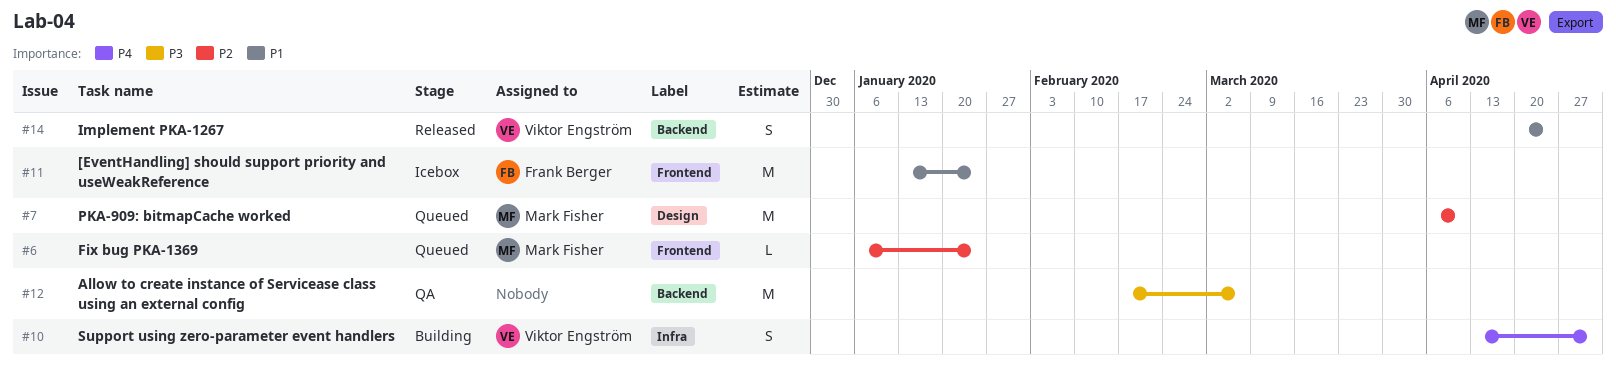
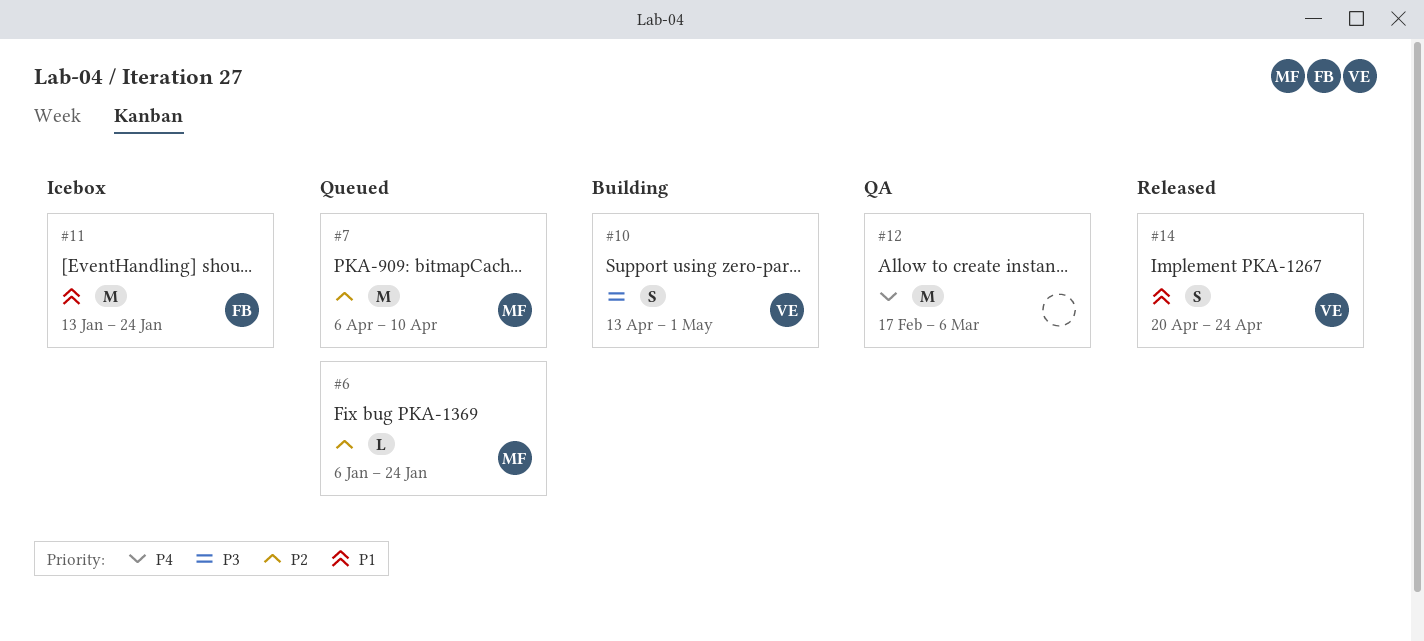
#10, priority: P4 -> P3
#12, priority: P3 -> P4

